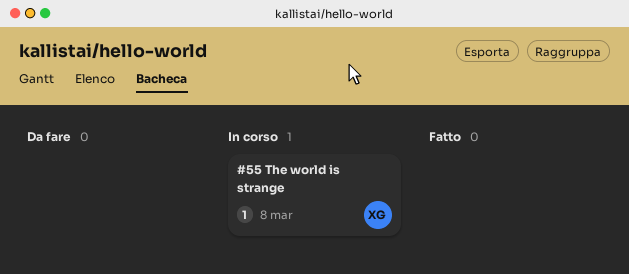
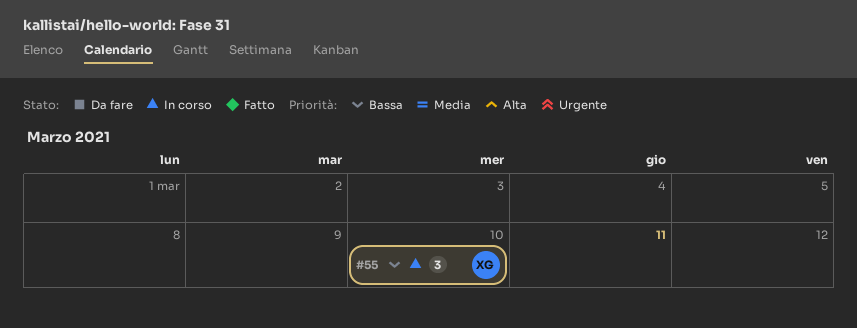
#55, estimate: 1 -> 3
#55, due: Mar 8 -> Mar 10

